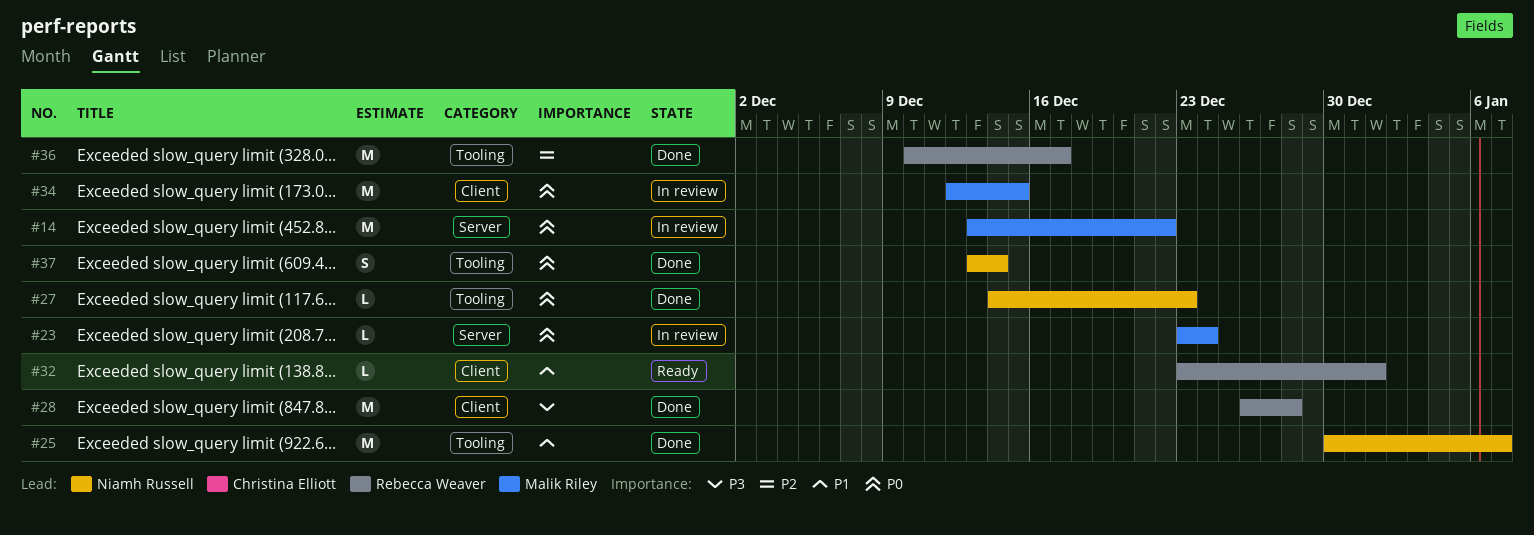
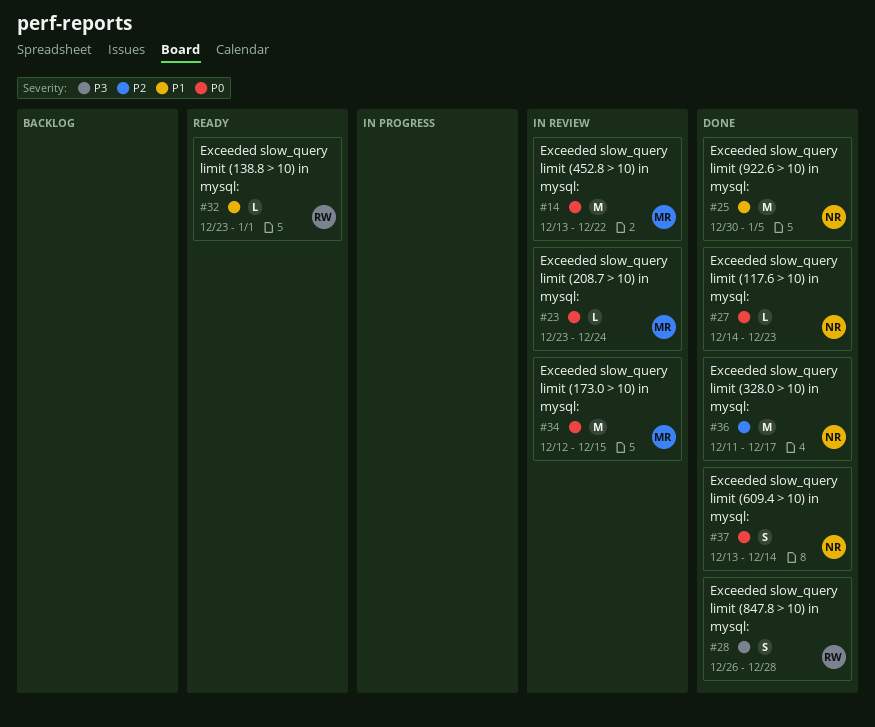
#25, due: Jan 7 -> Jan 5
#28, estimate: M -> S
#36, owner: Rebecca Weaver -> Niamh Russell
#36, start: Dec 10 -> Dec 11

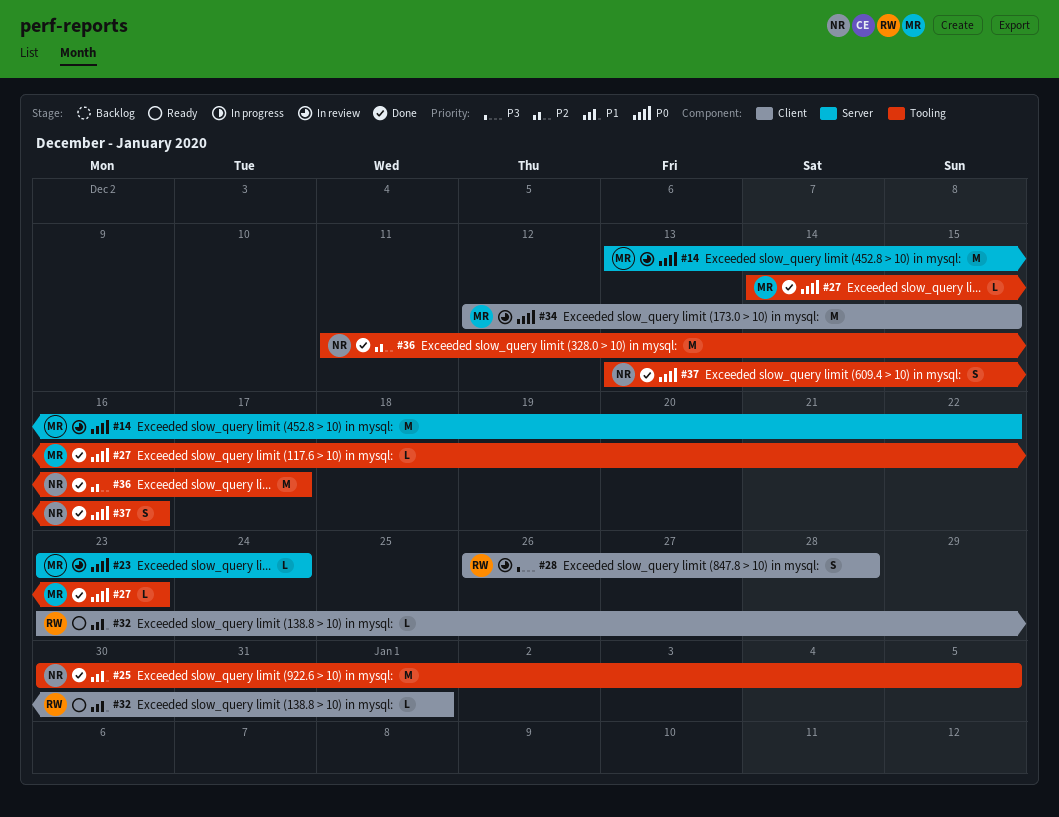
#27, owner: NR -> MR
#28, status: Done -> In review
#37, due: Dec 14 -> Dec 16

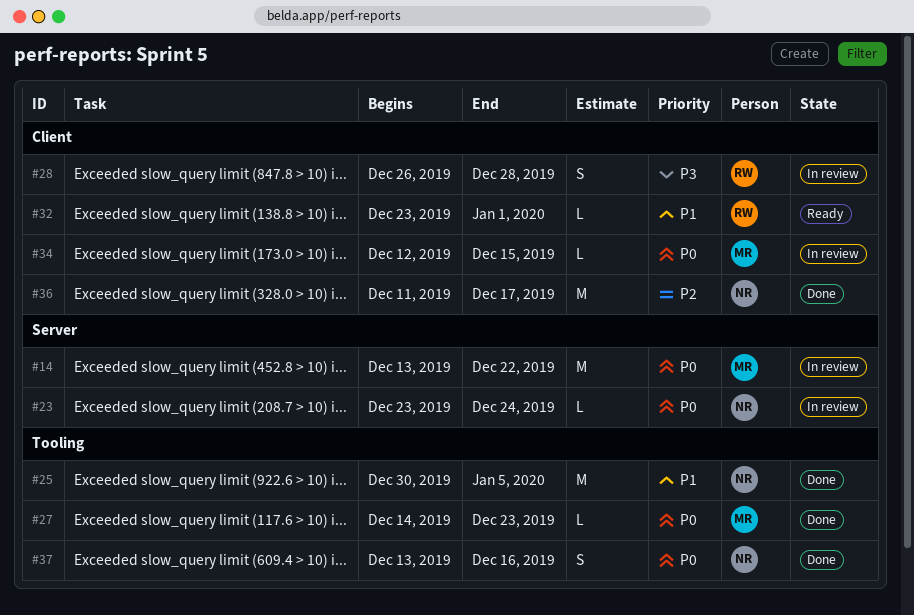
#23, owner: MR -> NR
#34, estimate: M -> L
#36, label: Tooling -> Client

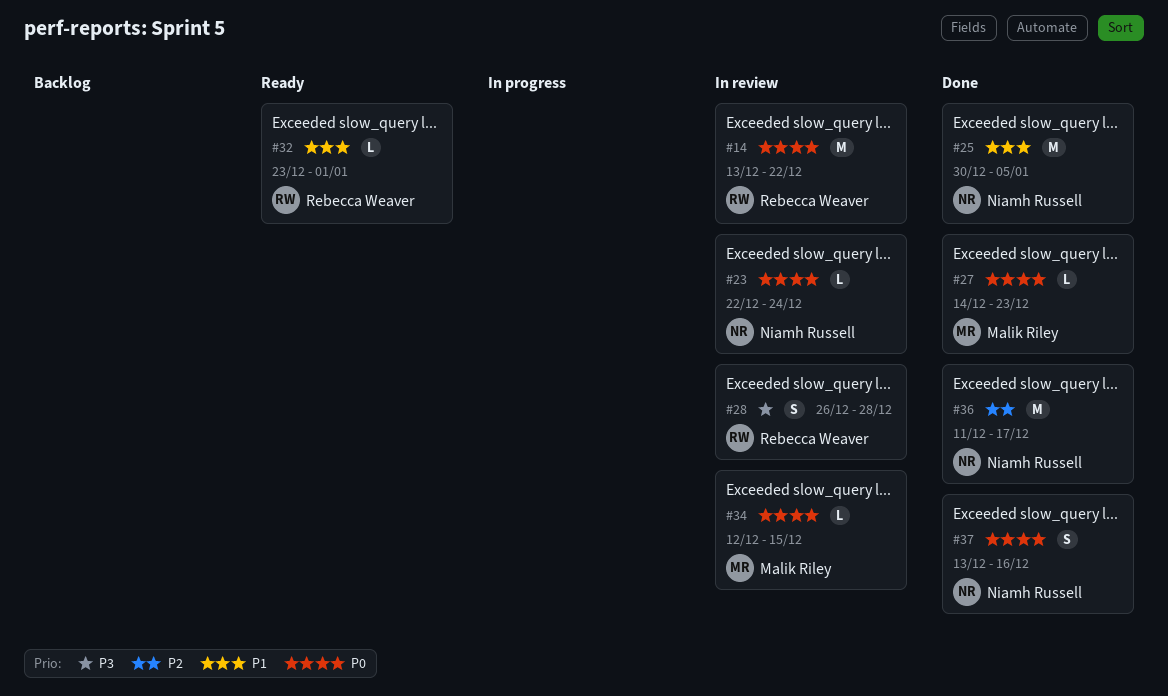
#14, owner: Malik Riley -> Rebecca Weaver
#23, start: Dec 23 -> Dec 22

